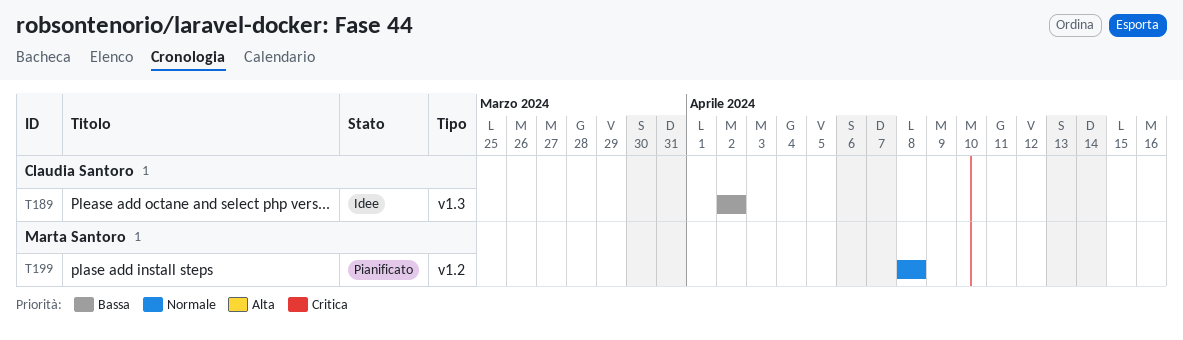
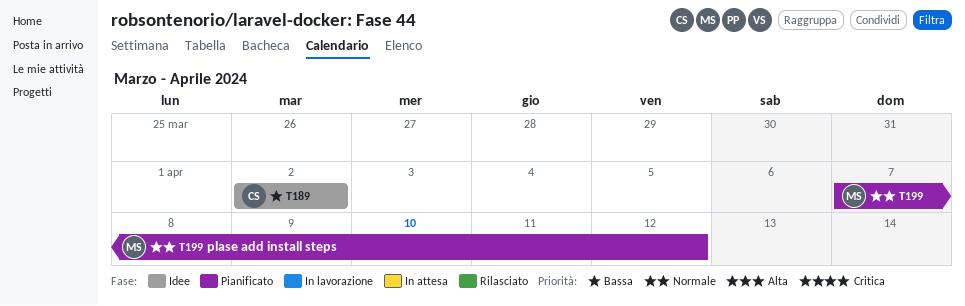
T199, start: Apr 8 -> Apr 7
T199, due: Apr 8 -> Apr 12

